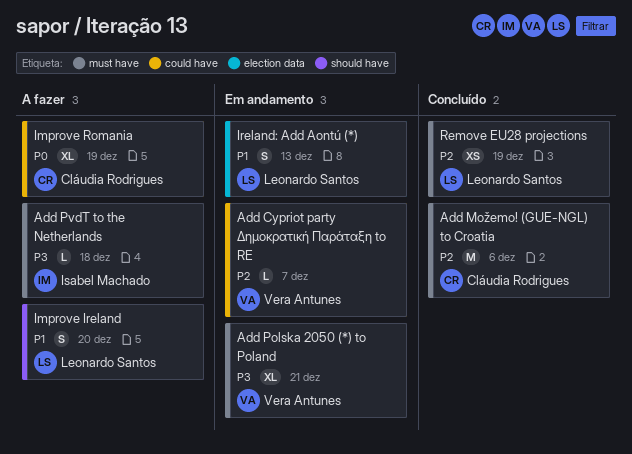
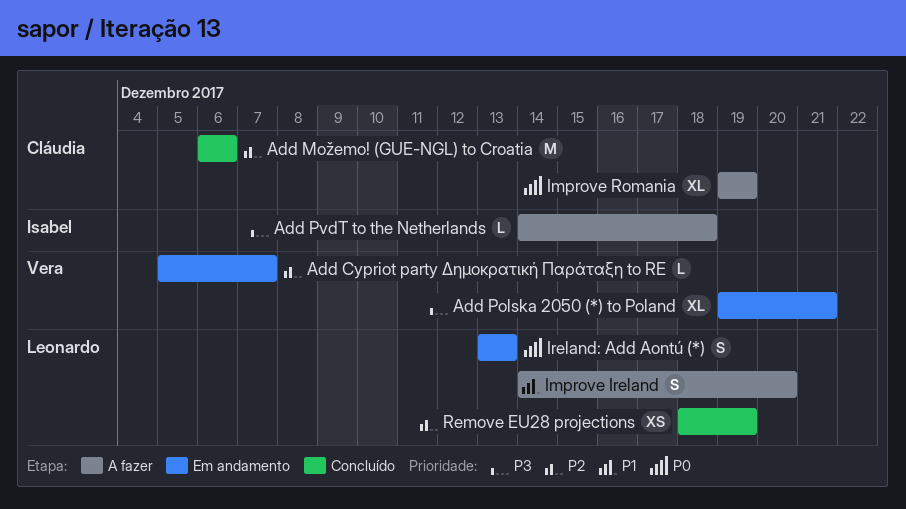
Ireland: Add Aontú (*), priority: P1 -> P0

